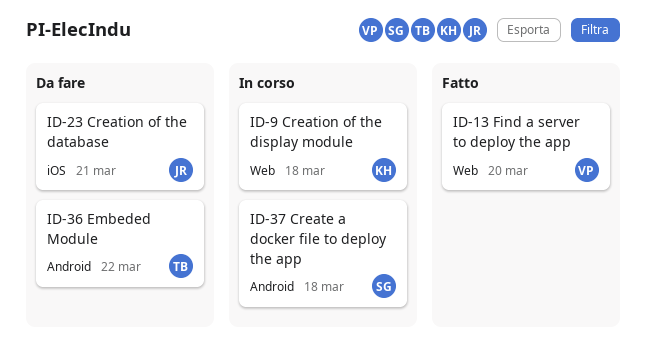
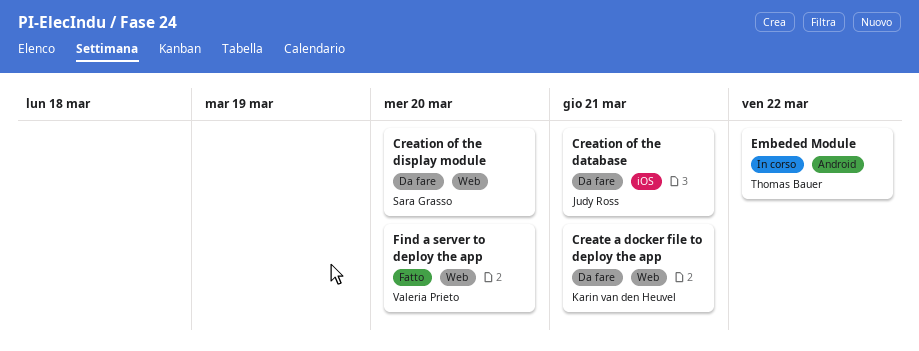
Create a docker file to deploy the app, status: In corso -> Da fare
Create a docker file to deploy the app, owner: Sara Grasso -> Karin van den Heuvel
Create a docker file to deploy the app, label: Android -> Web
Create a docker file to deploy the app, due: Mar 18 -> Mar 21
Creation of the display module, status: In corso -> Da fare
Creation of the display module, owner: Karin van den Heuvel -> Sara Grasso
Creation of the display module, due: Mar 18 -> Mar 20
Embeded Module, status: Da fare -> In corso

